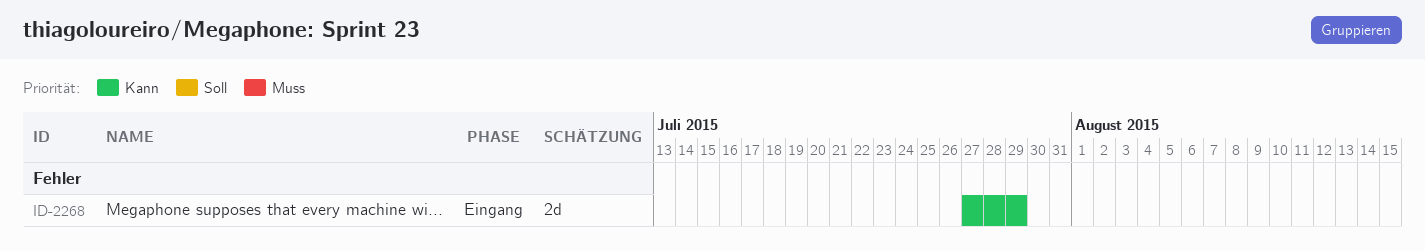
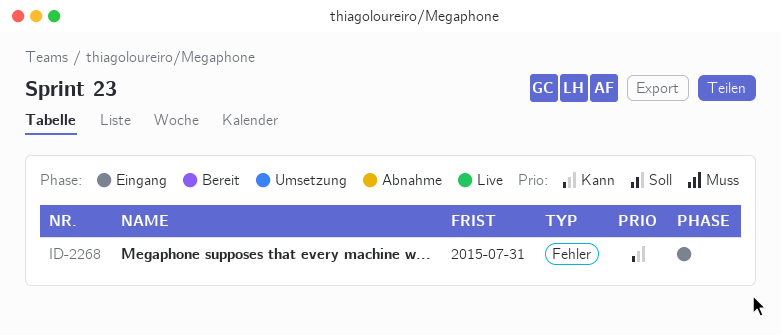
ID-2268, due: Jul 29 -> Jul 31

